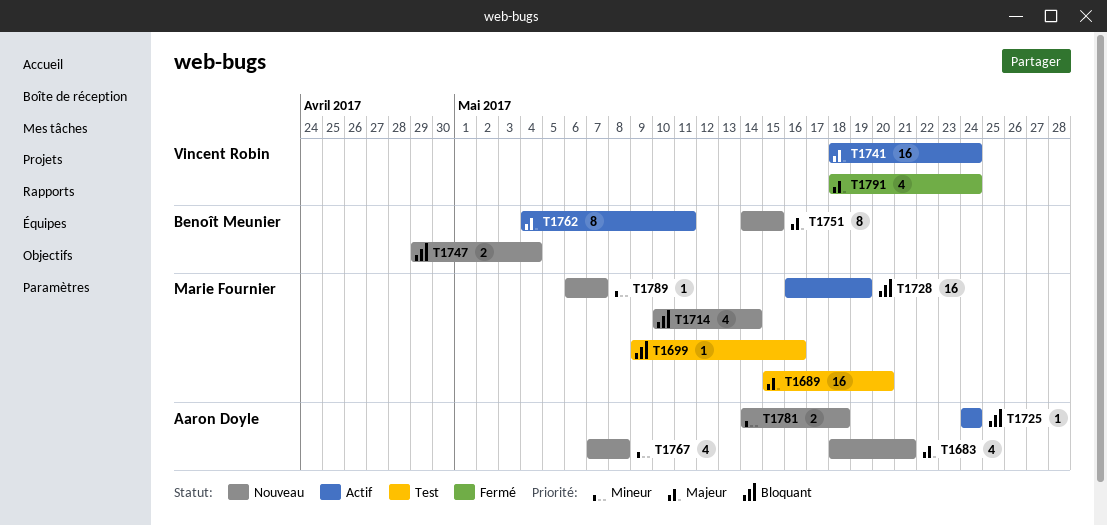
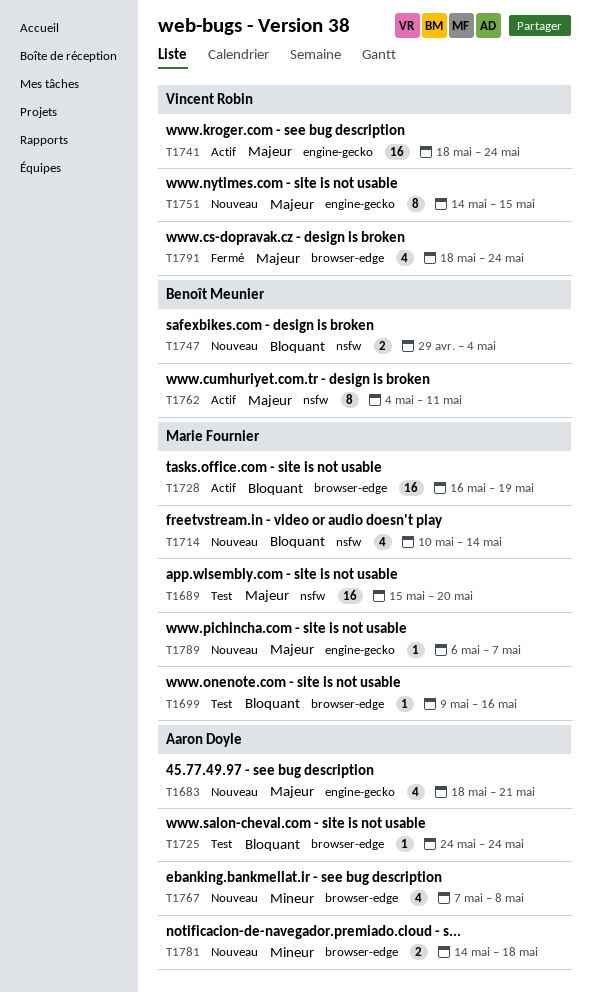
T1725, status: Actif -> Test
T1751, owner: Benoît Meunier -> Vincent Robin
T1789, priority: Mineur -> Majeur

